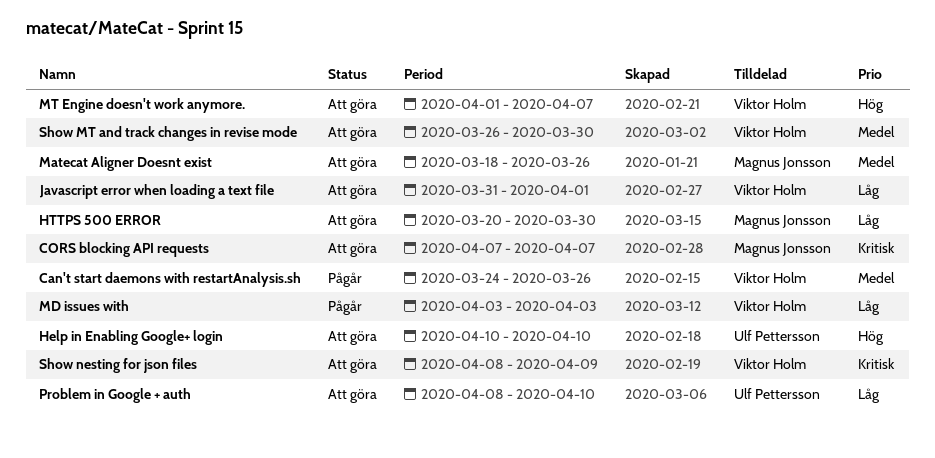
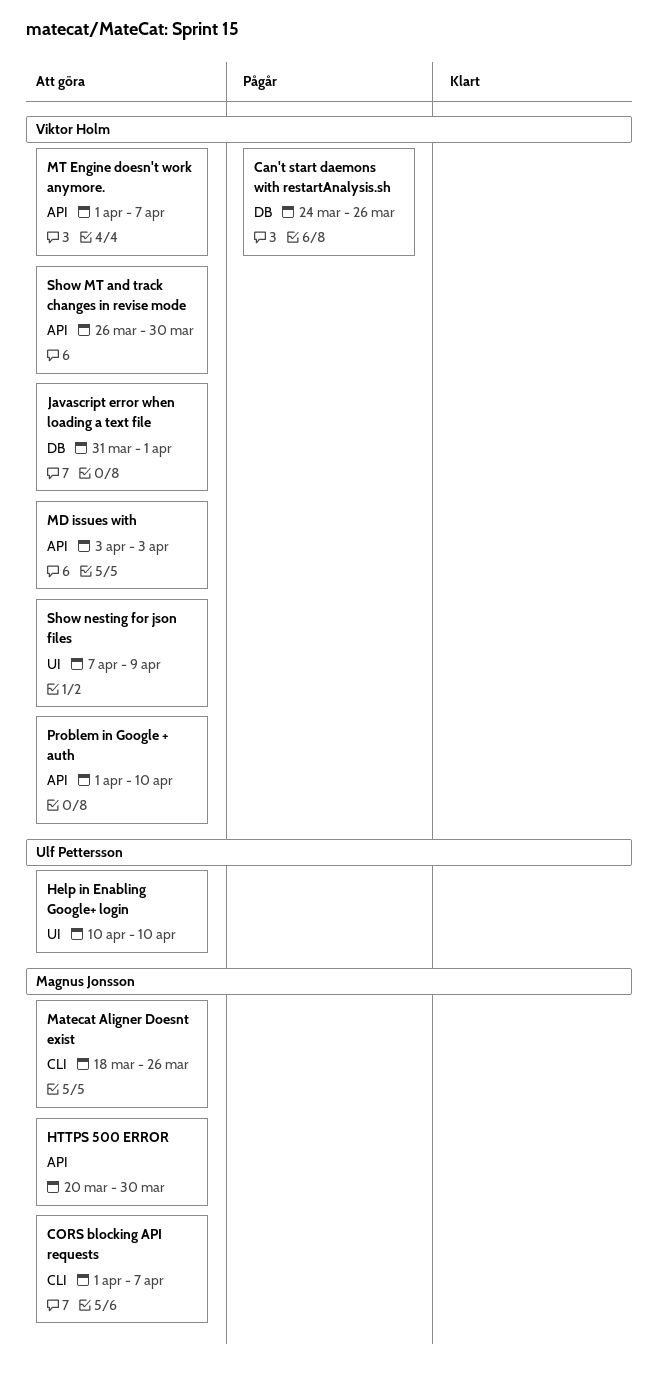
CORS blocking API requests, start: Apr 7 -> Apr 1
MD issues with, status: Pågår -> Att göra
Problem in Google + auth, owner: Ulf Pettersson -> Viktor Holm
Problem in Google + auth, start: Apr 8 -> Apr 1
Show nesting for json files, start: Apr 8 -> Apr 7

